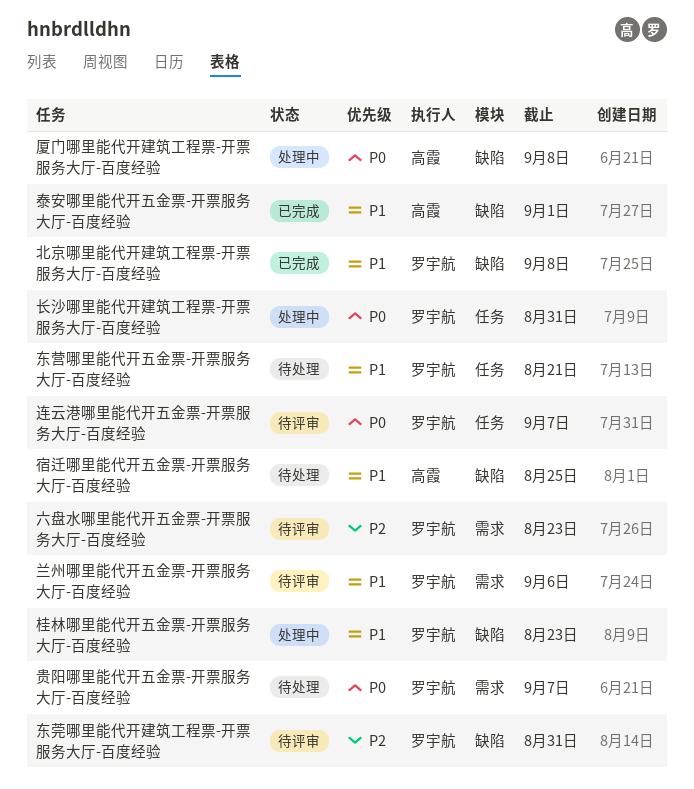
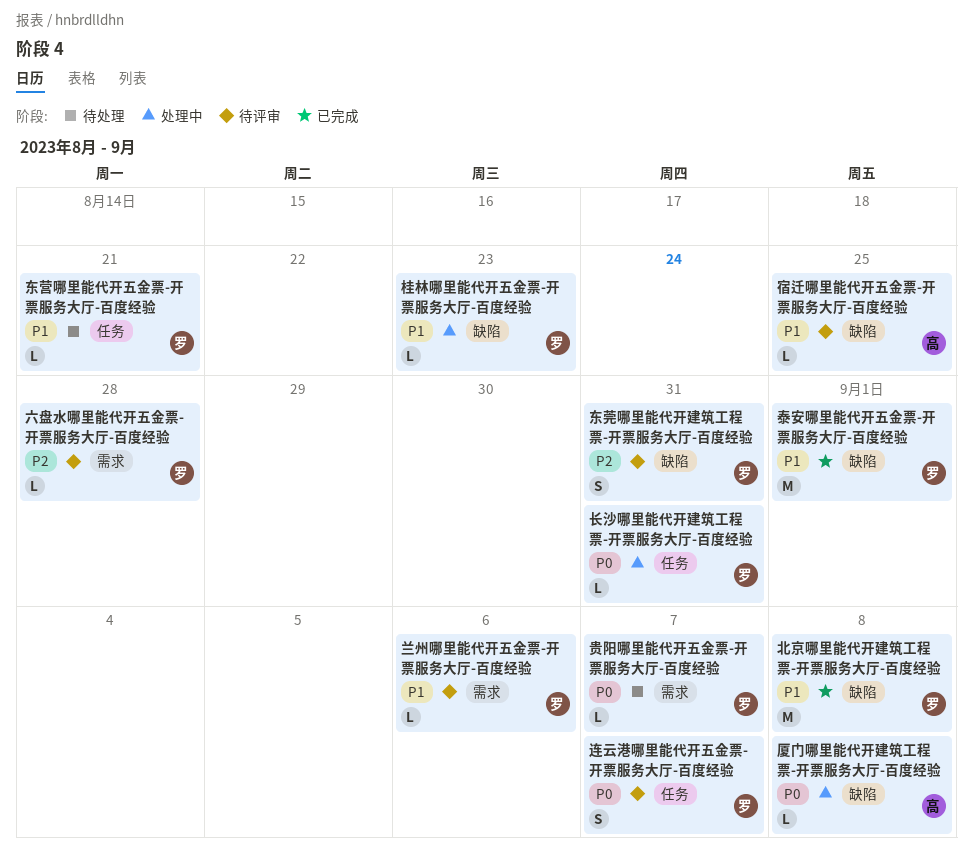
六盘水哪里能代开五金票-开票服务大厅-百度经验, due: Aug 23 -> Aug 28
宿迁哪里能代开五金票-开票服务大厅-百度经验, status: 待处理 -> 待评审
泰安哪里能代开五金票-开票服务大厅-百度经验, owner: 高霞 -> 罗宇航

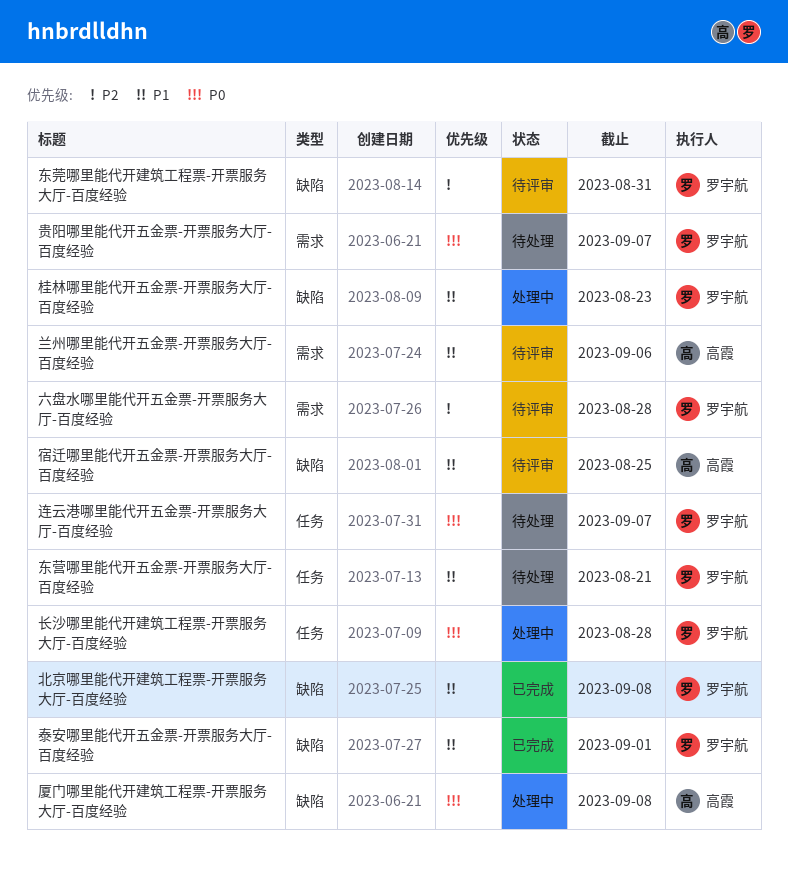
兰州哪里能代开五金票-开票服务大厅-百度经验, owner: 罗宇航 -> 高霞
连云港哪里能代开五金票-开票服务大厅-百度经验, status: 待评审 -> 待处理
长沙哪里能代开建筑工程票-开票服务大厅-百度经验, due: Aug 31 -> Aug 28

